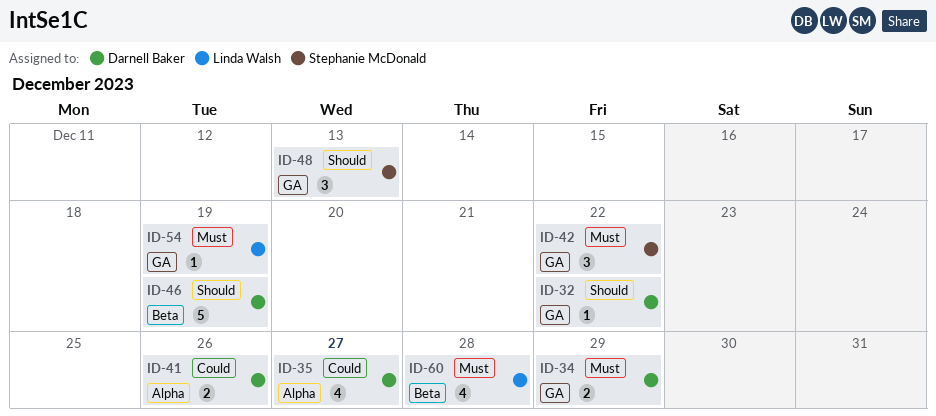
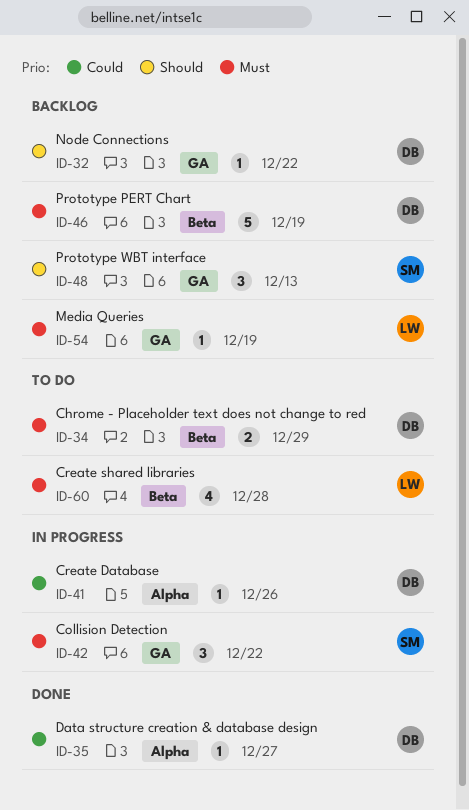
ID-34, label: GA -> Beta
ID-35, estimate: 4 -> 1
ID-41, estimate: 2 -> 1
ID-46, priority: Should -> Must

